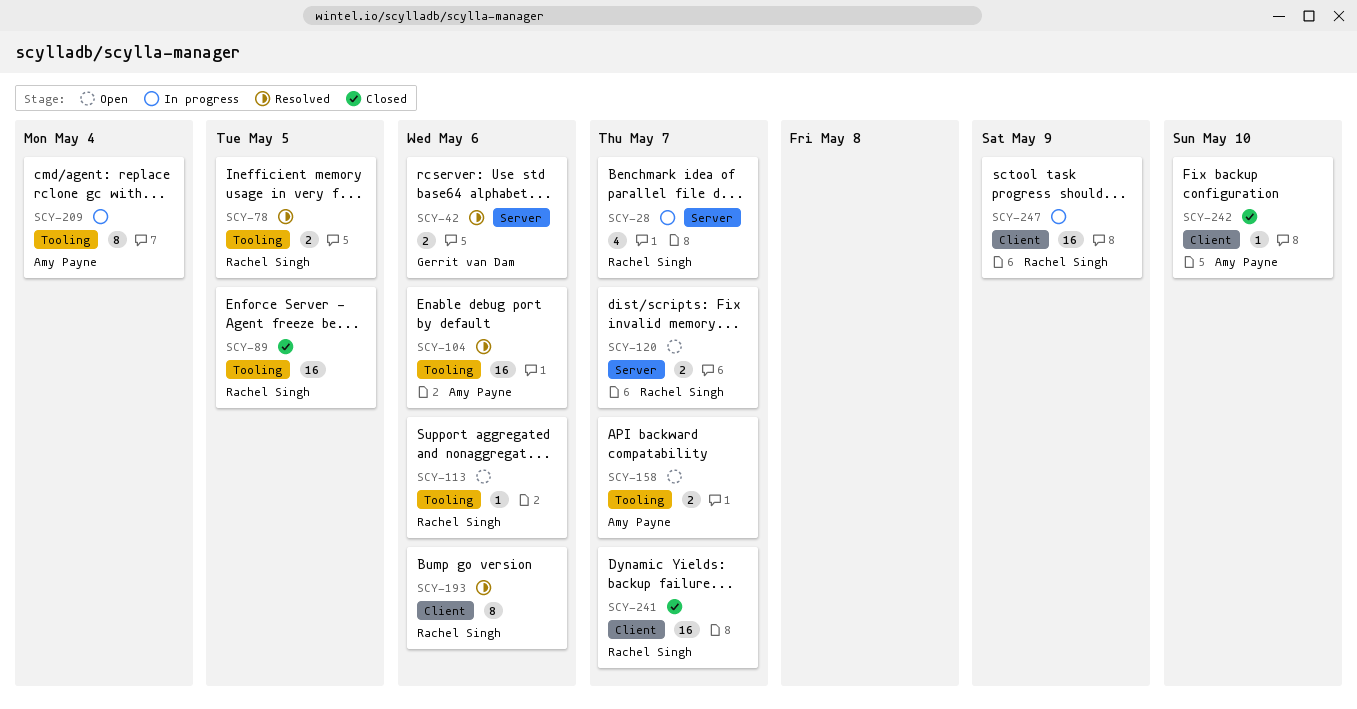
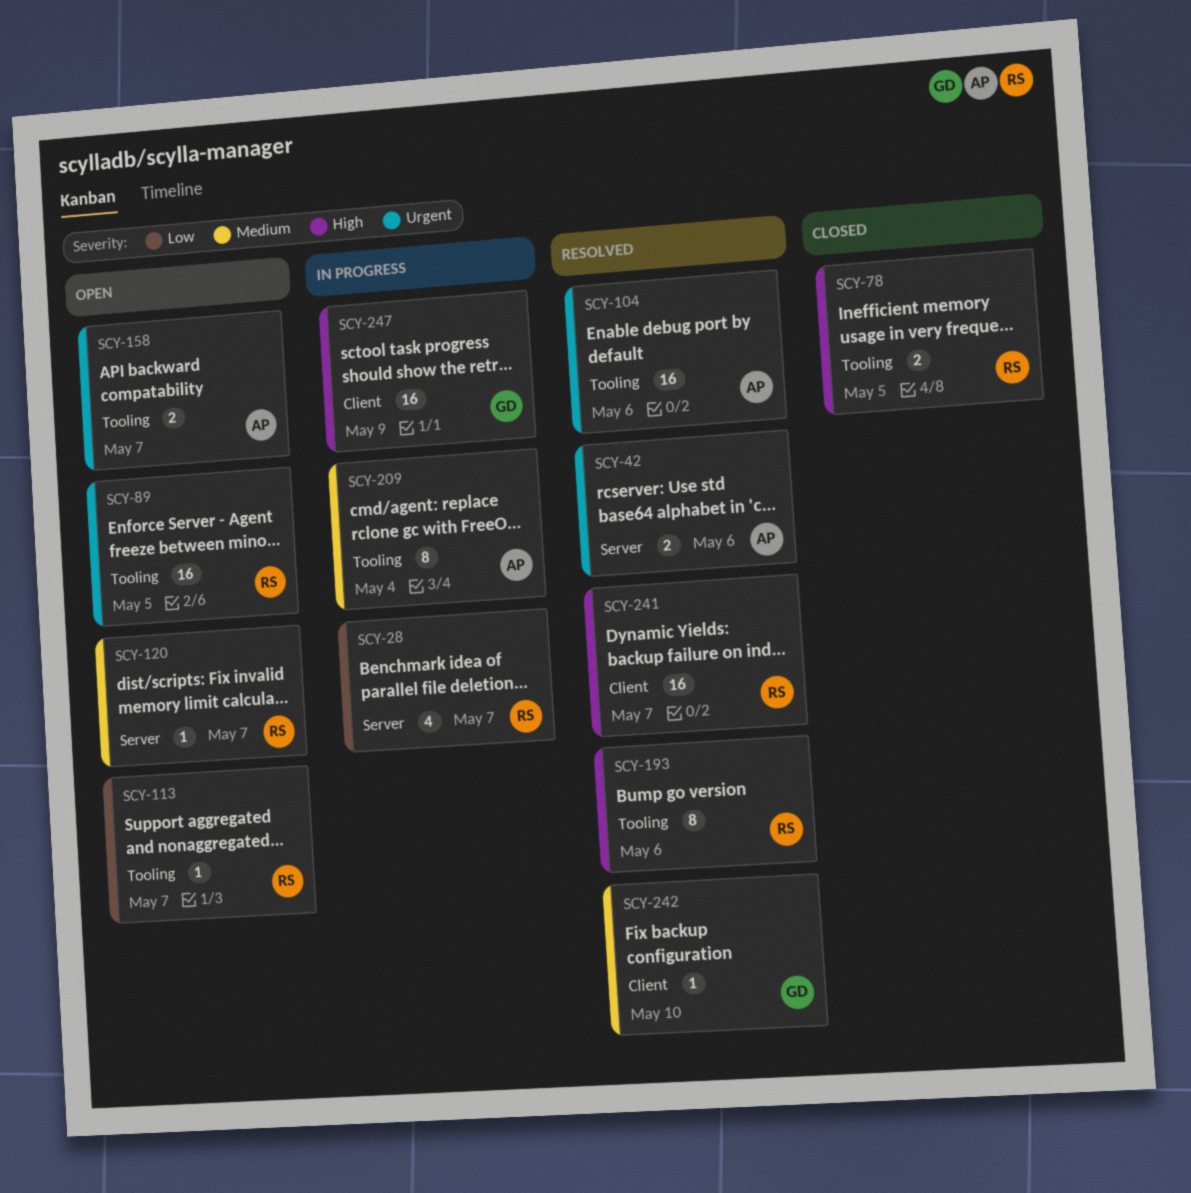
SCY-42, owner: Gerrit van Dam -> Amy Payne
SCY-78, status: Resolved -> Closed
SCY-89, status: Closed -> Open
SCY-113, due: May 6 -> May 7
SCY-120, estimate: 2 -> 1
SCY-193, label: Client -> Tooling
SCY-241, status: Closed -> Resolved
SCY-242, status: Closed -> Resolved
SCY-242, owner: Amy Payne -> Gerrit van Dam
SCY-247, owner: Rachel Singh -> Gerrit van Dam

